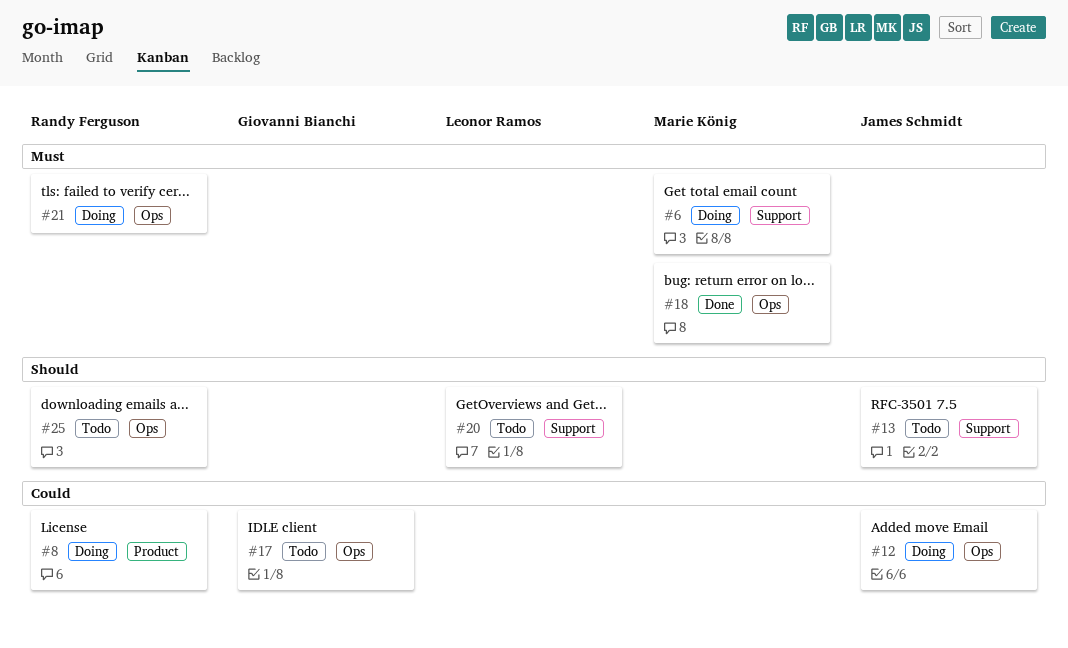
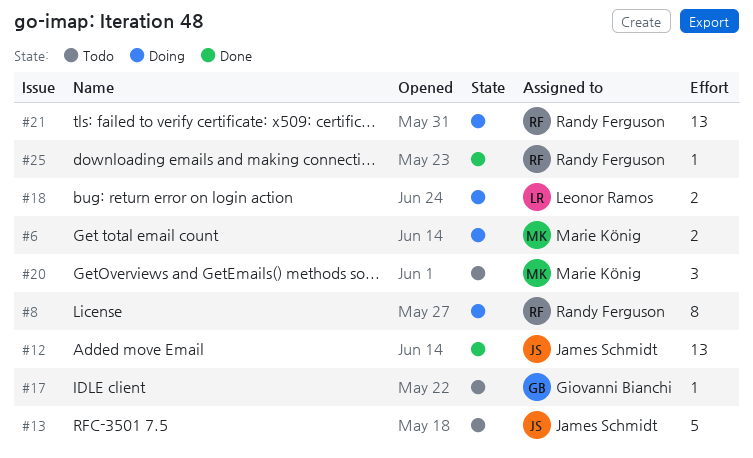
#12, status: Doing -> Done
#18, status: Done -> Doing
#18, owner: Marie König -> Leonor Ramos
#20, owner: Leonor Ramos -> Marie König
#25, status: Todo -> Done

